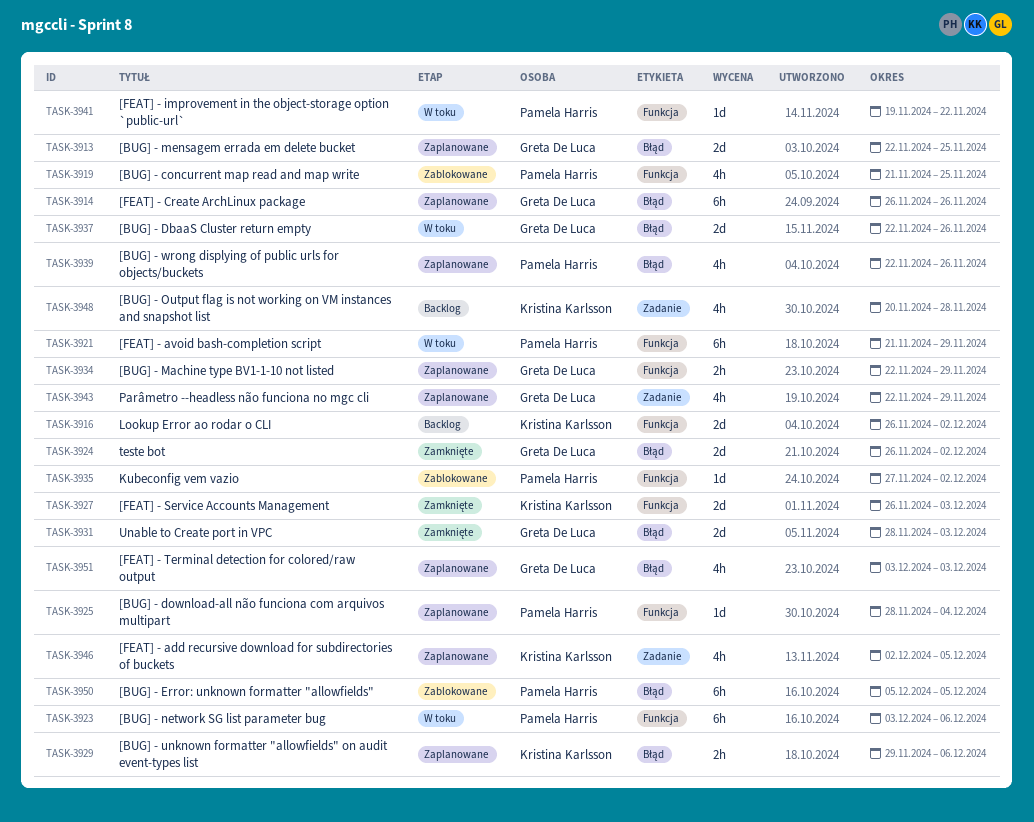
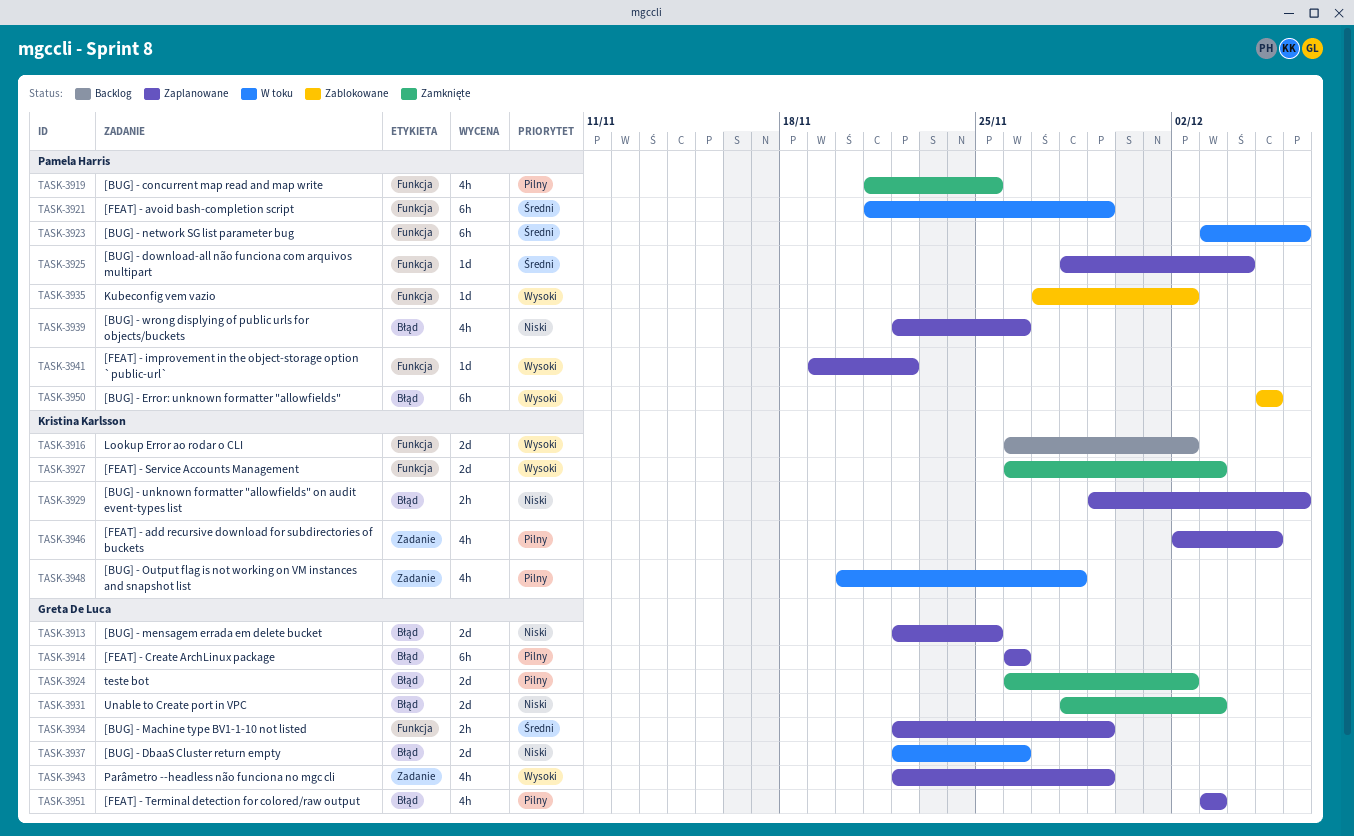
TASK-3919, status: Zablokowane -> Zamknięte
TASK-3941, status: W toku -> Zaplanowane
TASK-3948, status: Backlog -> W toku

